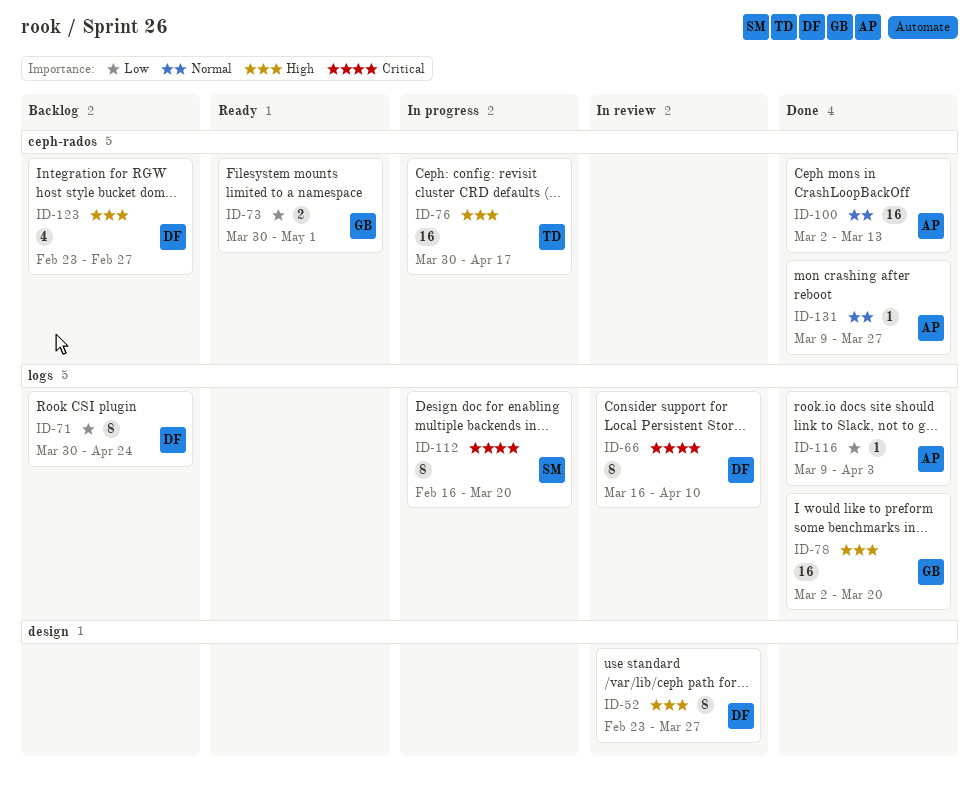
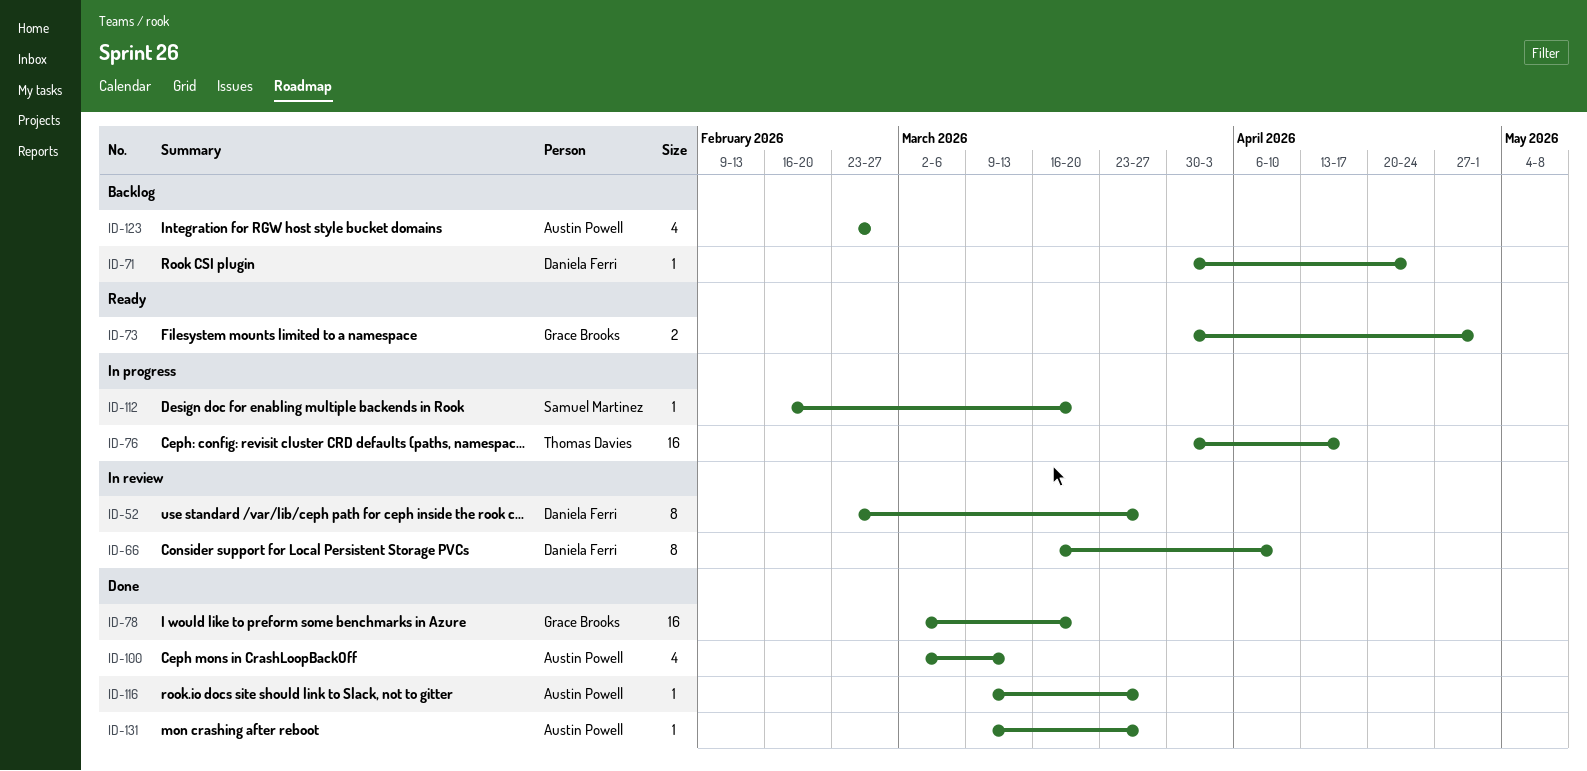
ID-71, estimate: 8 -> 1
ID-100, estimate: 16 -> 4
ID-112, estimate: 8 -> 1
ID-116, due: Apr 3 -> Mar 27
ID-123, owner: Daniela Ferri -> Austin Powell

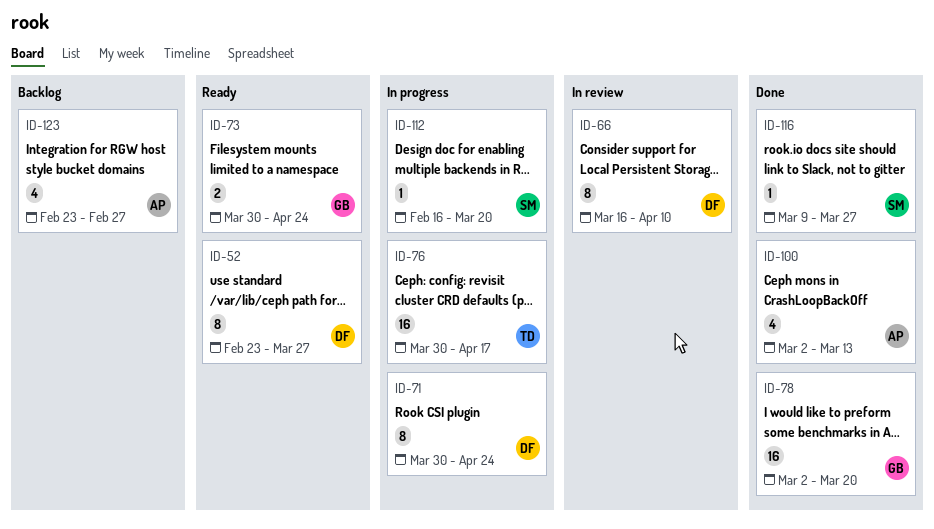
ID-52, status: In review -> Ready
ID-71, status: Backlog -> In progress
ID-71, estimate: 1 -> 8
ID-73, due: May 1 -> Apr 24
ID-116, owner: Austin Powell -> Samuel Martinez
ID-131: present -> none

